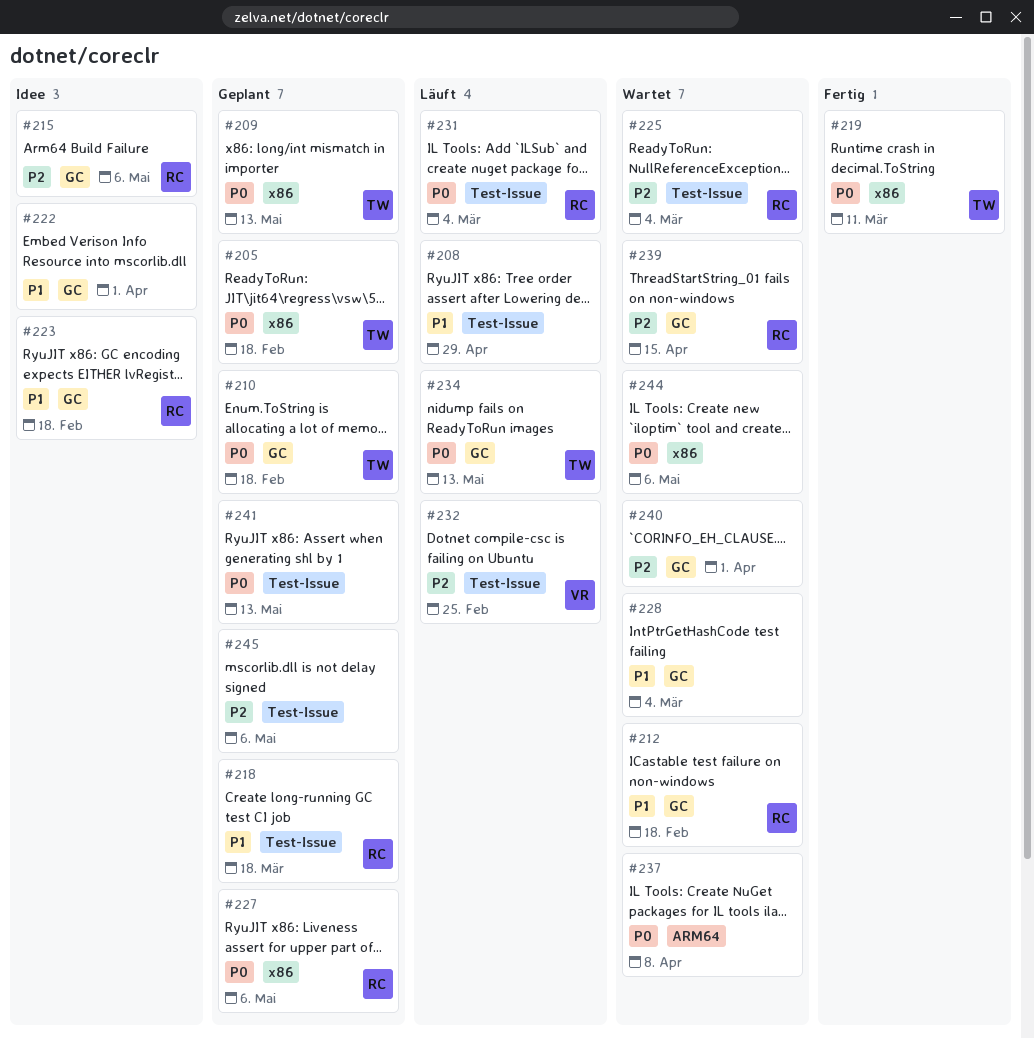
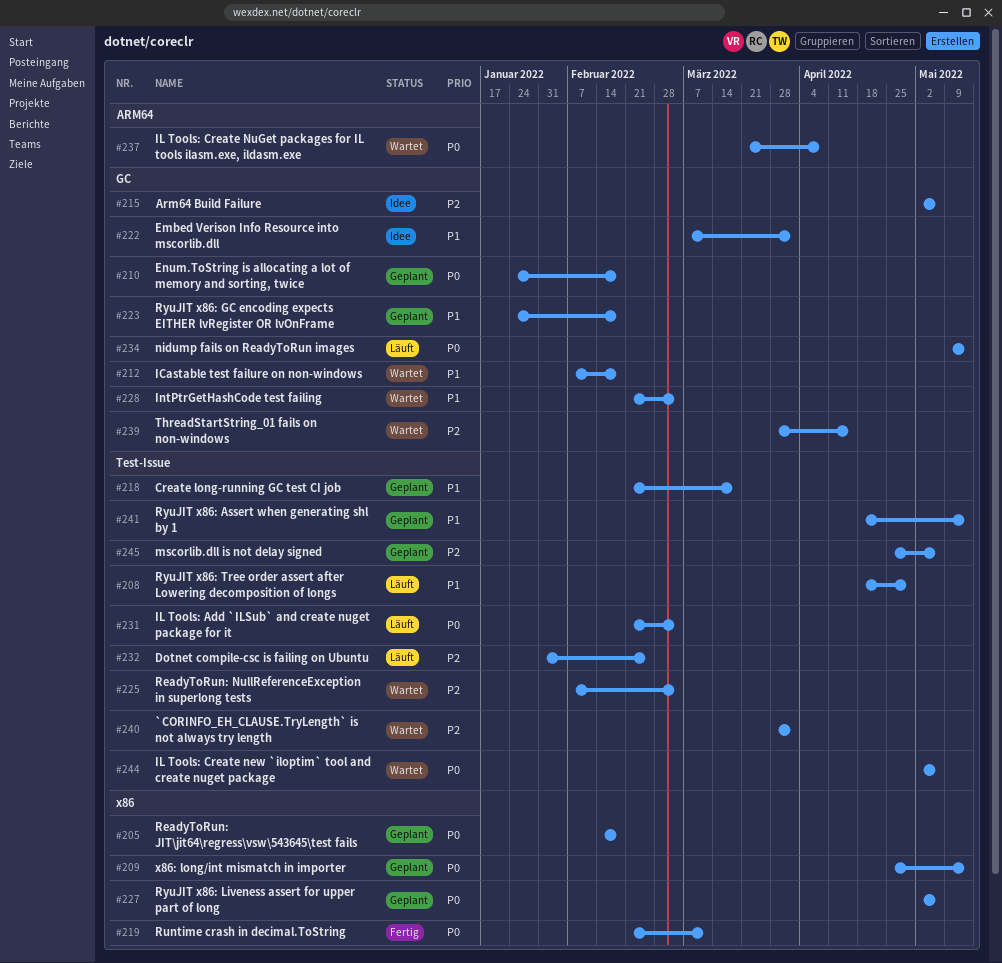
#223, status: Idee -> Geplant
#240, label: GC -> Test-Issue
#241, priority: P0 -> P1
#244, label: x86 -> Test-Issue

